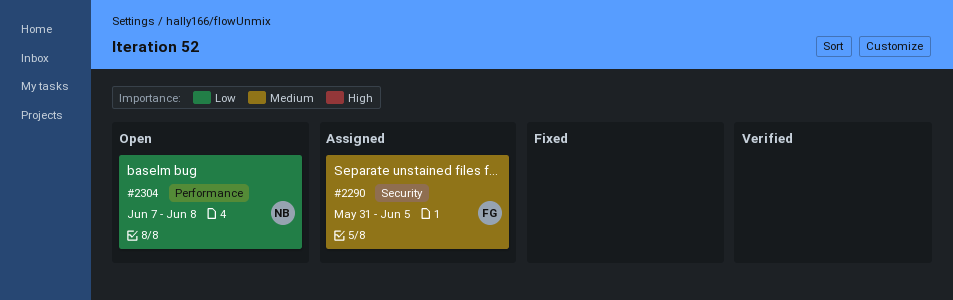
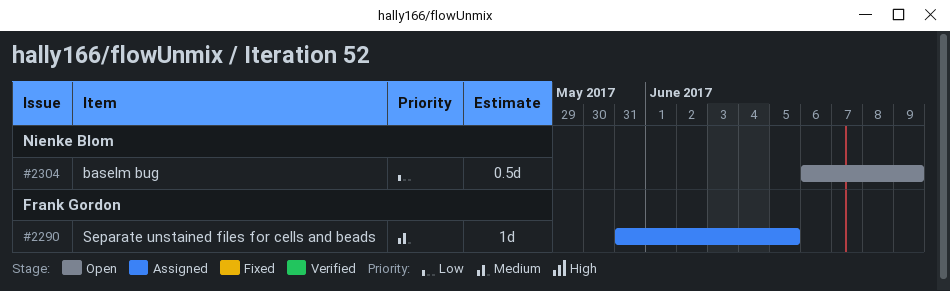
#2304, start: Jun 7 -> Jun 6
#2304, due: Jun 8 -> Jun 9

